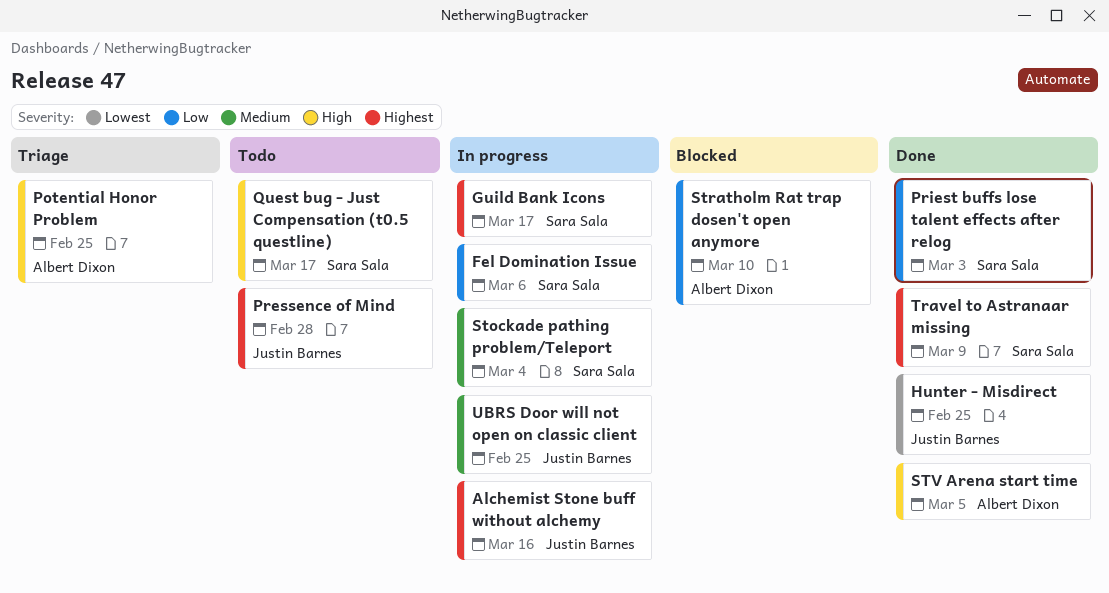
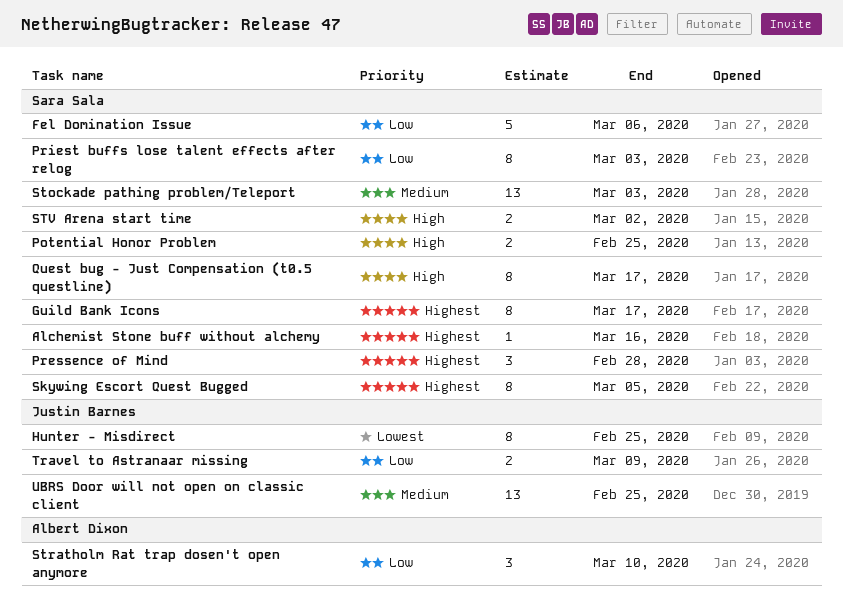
Alchemist Stone buff without alchemy, owner: Justin Barnes -> Sara Sala
Potential Honor Problem, owner: Albert Dixon -> Sara Sala
Pressence of Mind, owner: Justin Barnes -> Sara Sala
Skywing Escort Quest Bugged: none -> present
Stockade pathing problem/Teleport, due: Mar 4 -> Mar 3
STV Arena start time, owner: Albert Dixon -> Sara Sala
STV Arena start time, due: Mar 5 -> Mar 2
Travel to Astranaar missing, owner: Sara Sala -> Justin Barnes
Travel to Astranaar missing, priority: Highest -> Low

